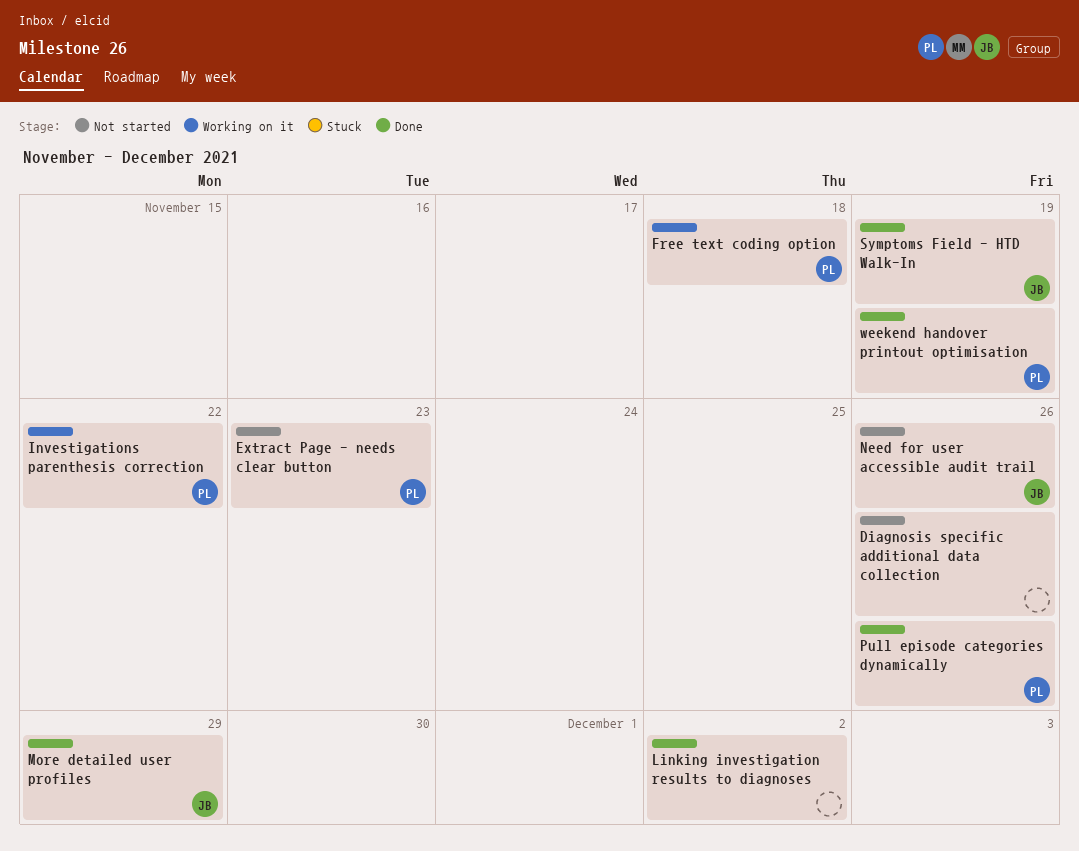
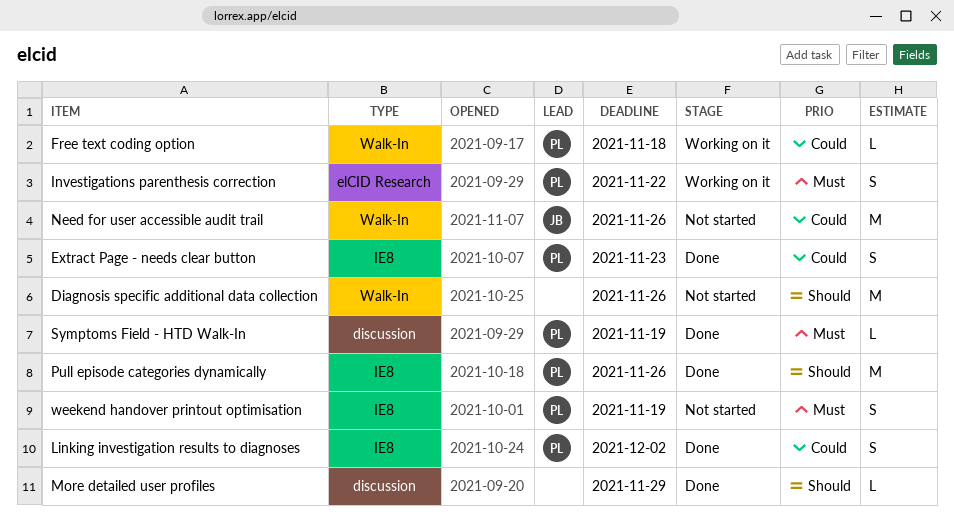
Extract Page - needs clear button, status: Not started -> Done
Linking investigation results to diagnoses, owner: none -> PL
More detailed user profiles, owner: JB -> none
Symptoms Field - HTD Walk-In, owner: JB -> PL
weekend handover printout optimisation, status: Done -> Not started

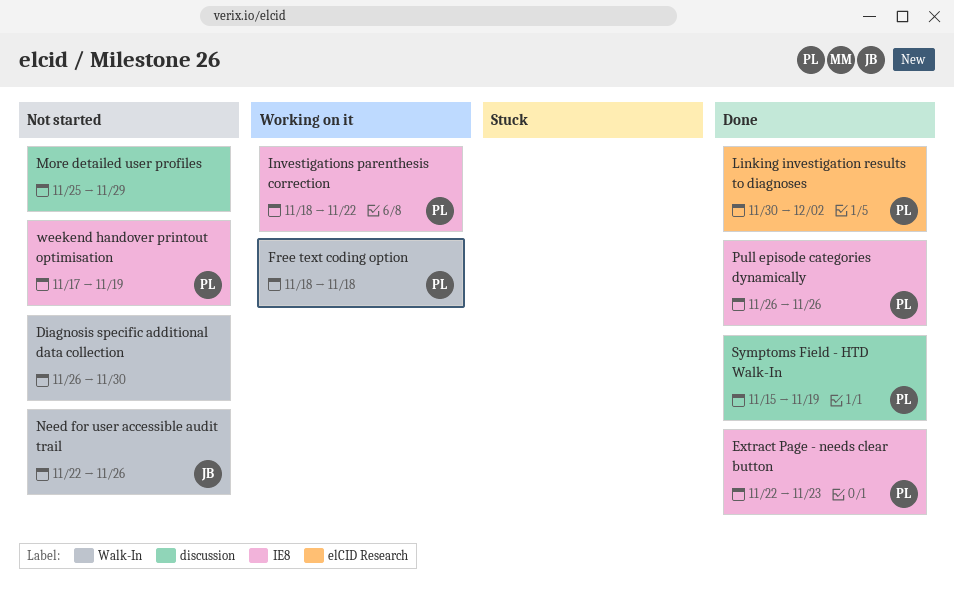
Diagnosis specific additional data collection, due: Nov 26 -> Nov 30
Investigations parenthesis correction, label: elCID Research -> IE8
Linking investigation results to diagnoses, label: IE8 -> elCID Research
More detailed user profiles, status: Done -> Not started

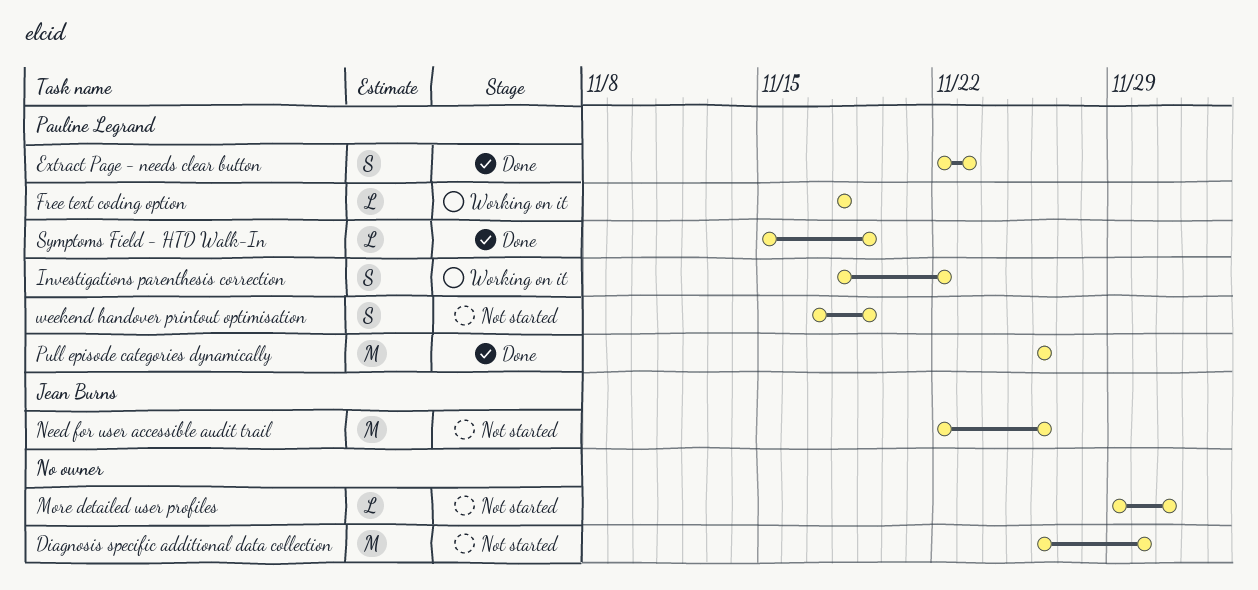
Linking investigation results to diagnoses: present -> none
More detailed user profiles, start: Nov 25 -> Nov 29
More detailed user profiles, due: Nov 29 -> Dec 1

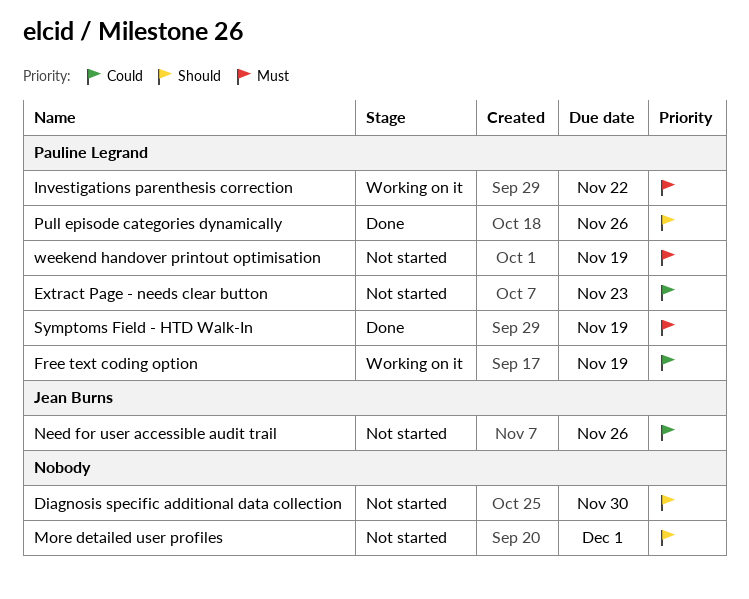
Extract Page - needs clear button, status: Done -> Not started
Free text coding option, due: Nov 18 -> Nov 19

